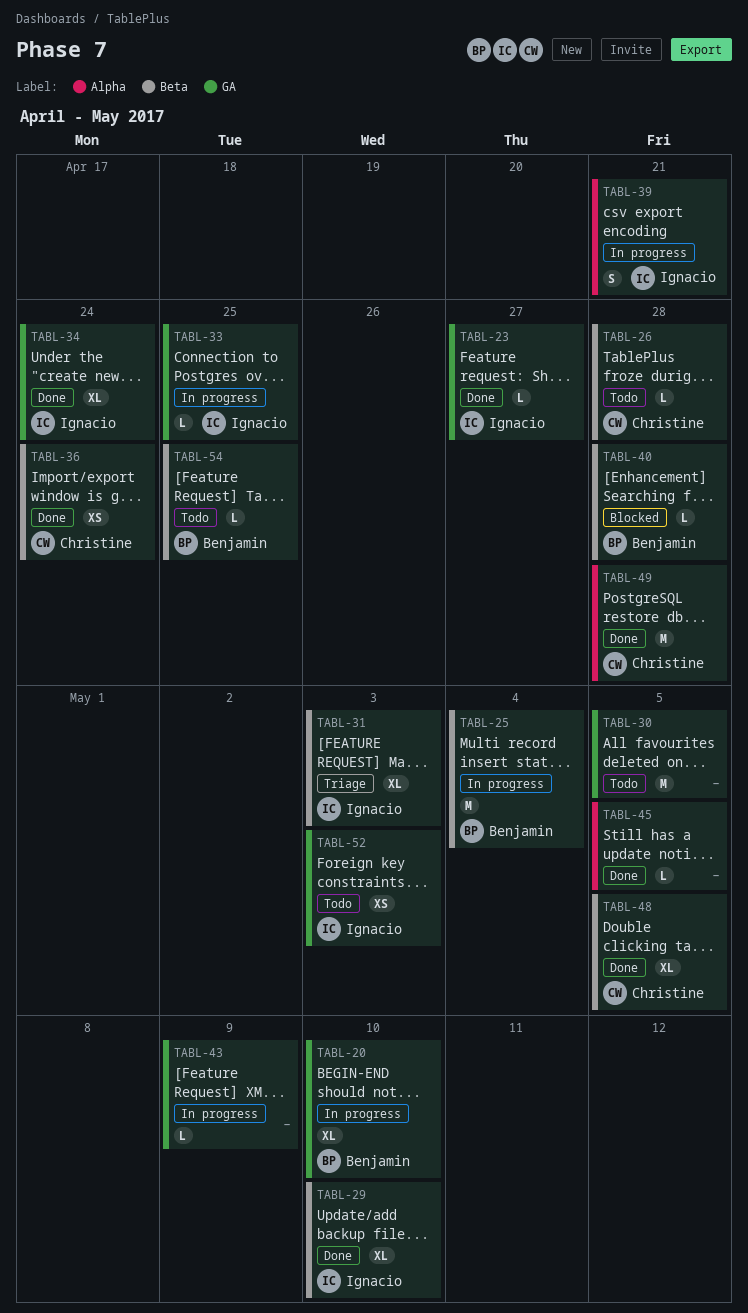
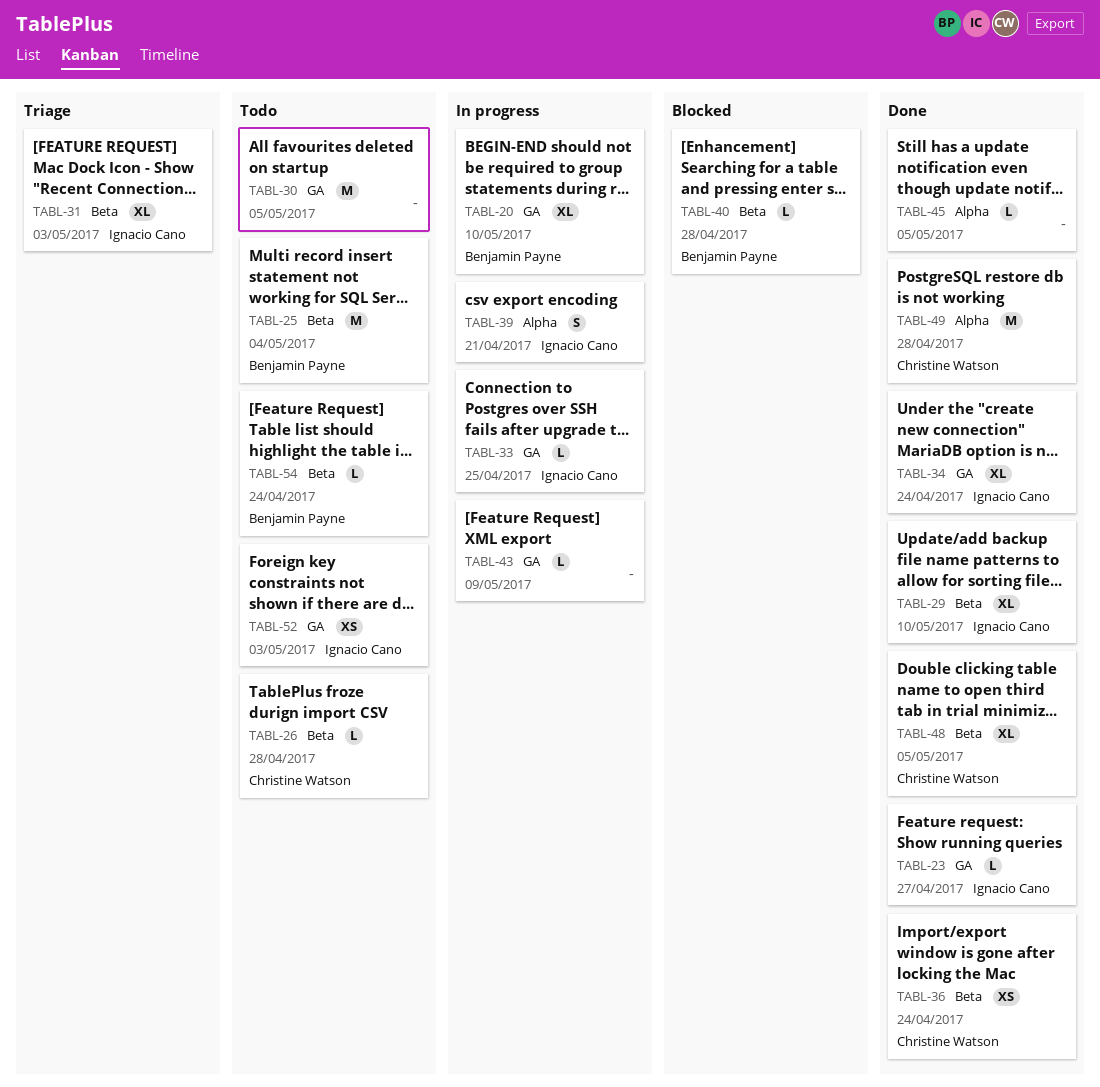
TABL-25, status: In progress -> Todo
TABL-54, due: Apr 25 -> Apr 24

